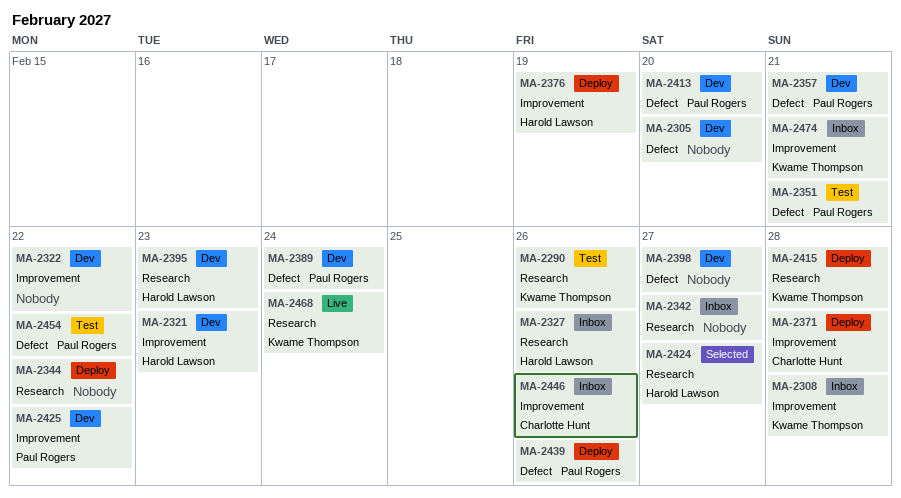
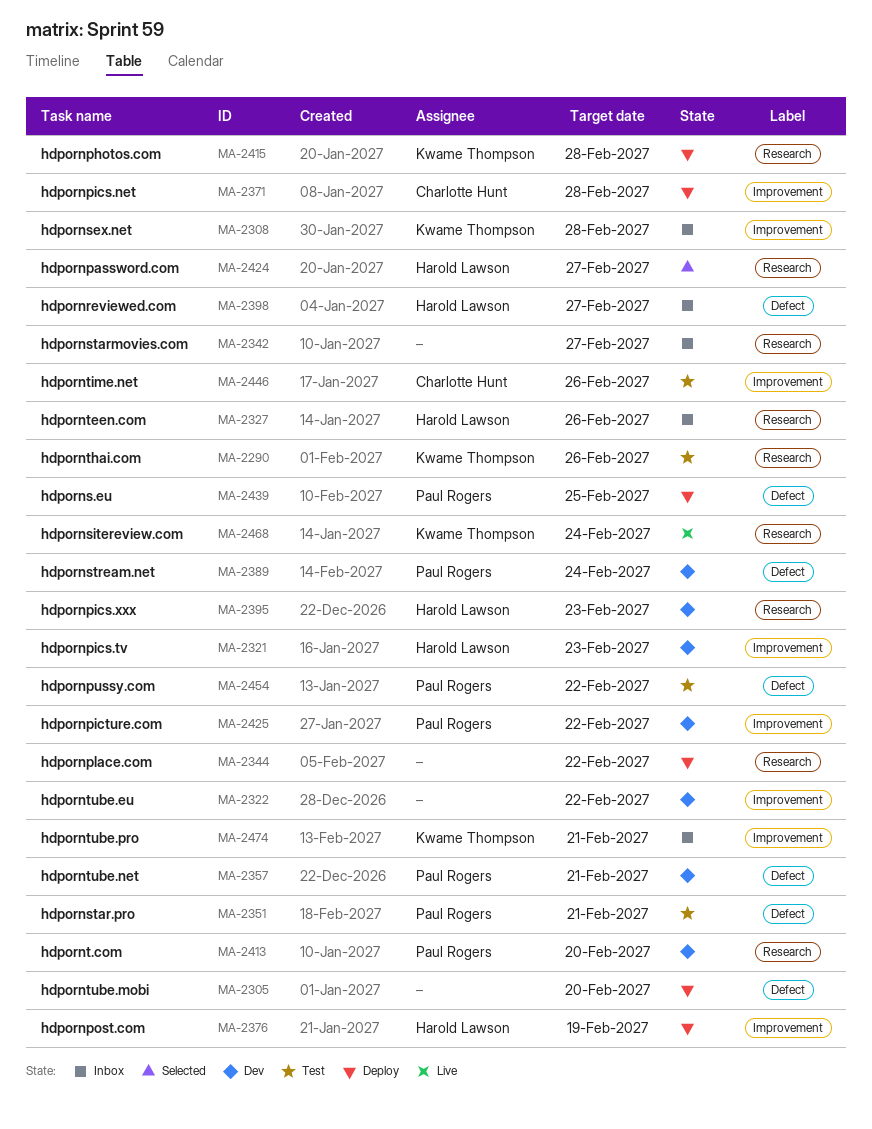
MA-2305, status: Dev -> Deploy
MA-2398, status: Dev -> Inbox
MA-2398, owner: none -> Harold Lawson
MA-2413, label: Defect -> Research
MA-2439, due: Feb 26 -> Feb 25
MA-2446, status: Inbox -> Test

